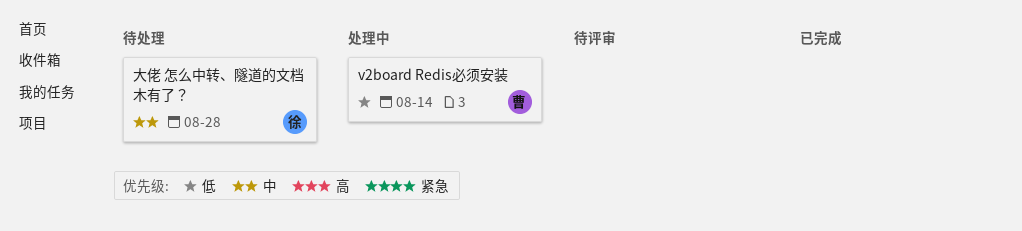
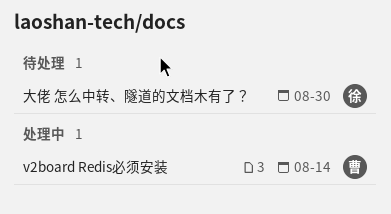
大佬 怎么中转、隧道的文档木有了？, due: Aug 28 -> Aug 30

